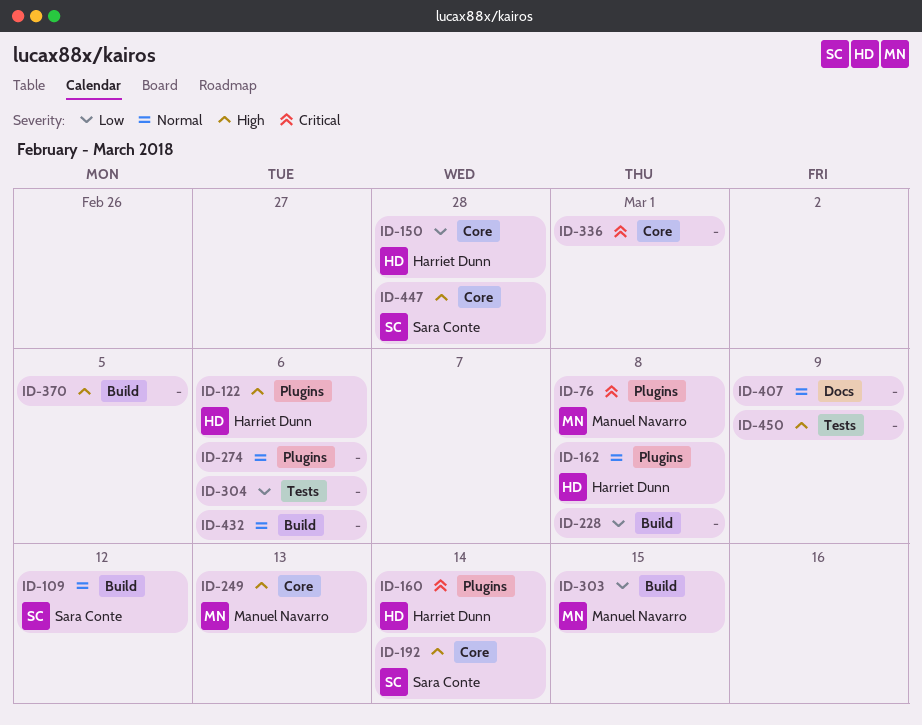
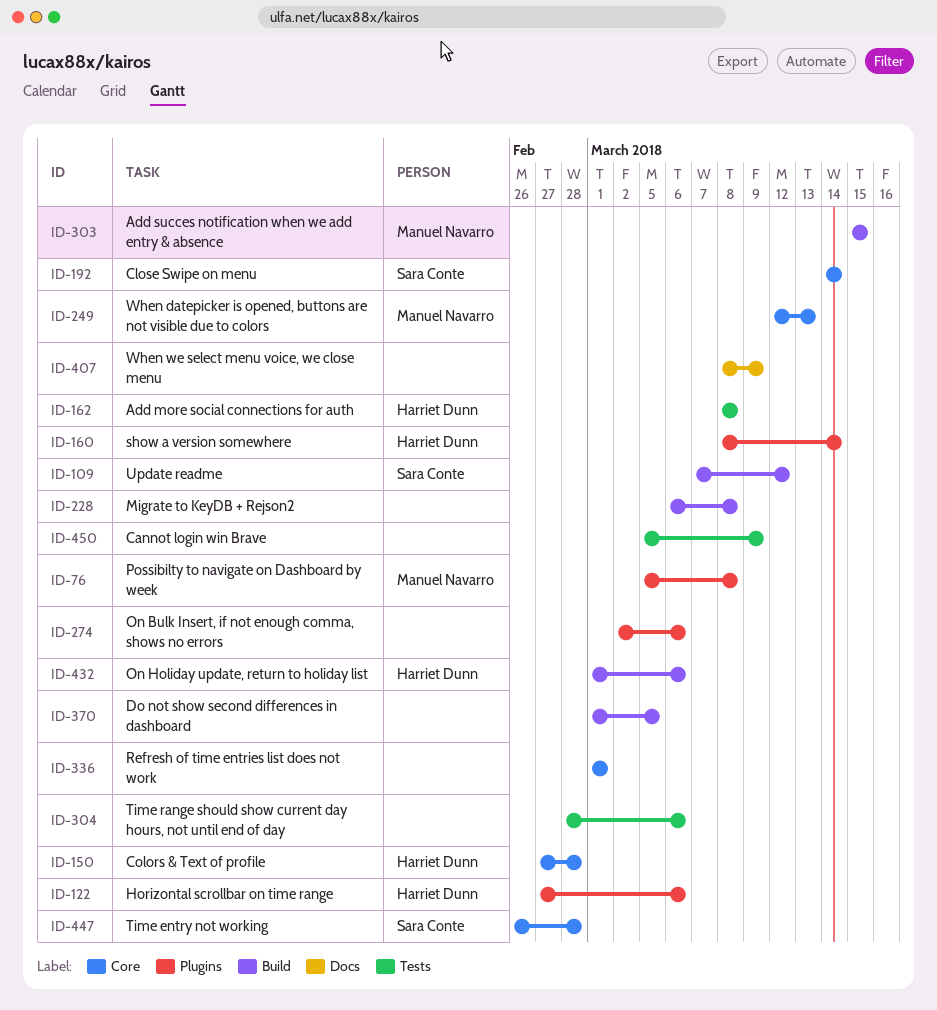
ID-162, label: Plugins -> Tests
ID-432, owner: none -> Harriet Dunn

